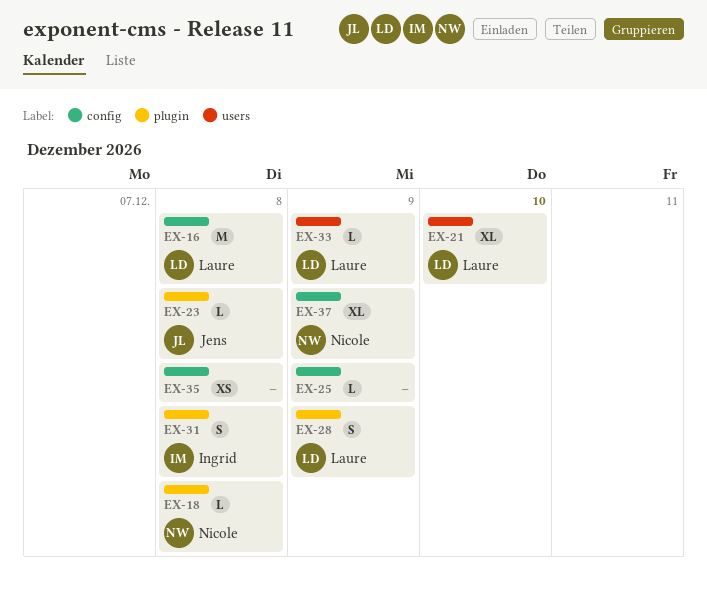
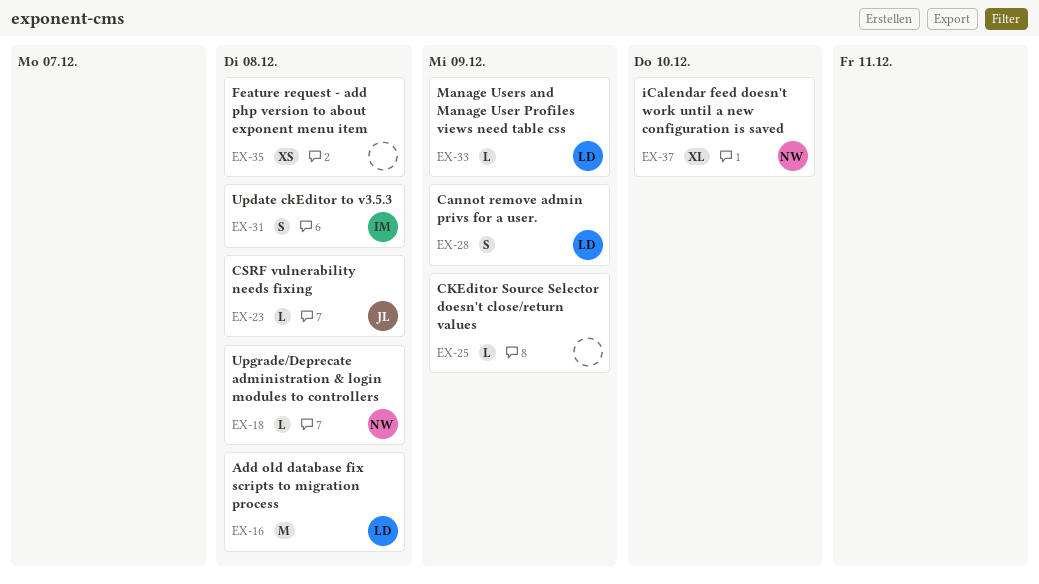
EX-21: present -> none
EX-37, due: Dec 9 -> Dec 10

